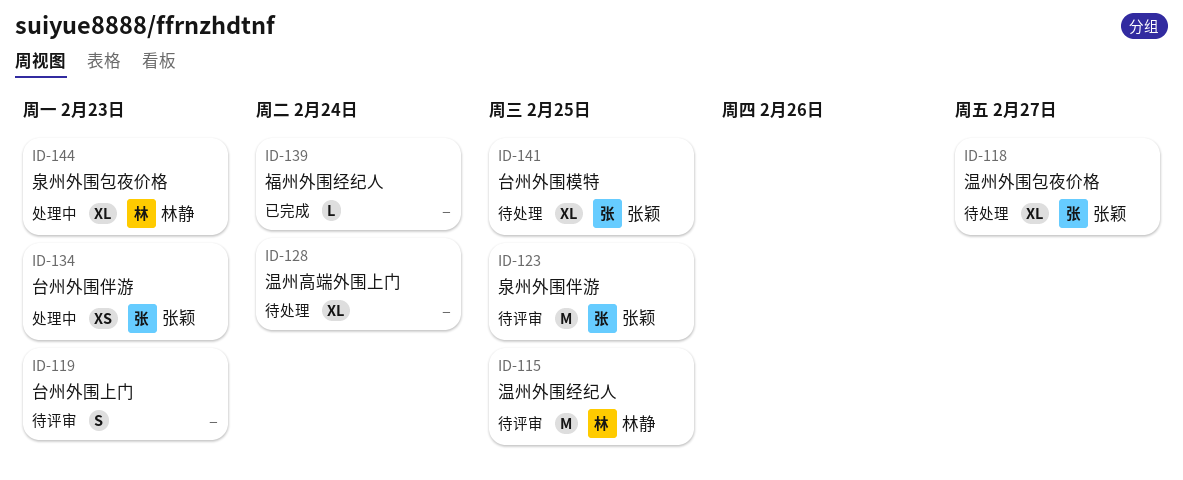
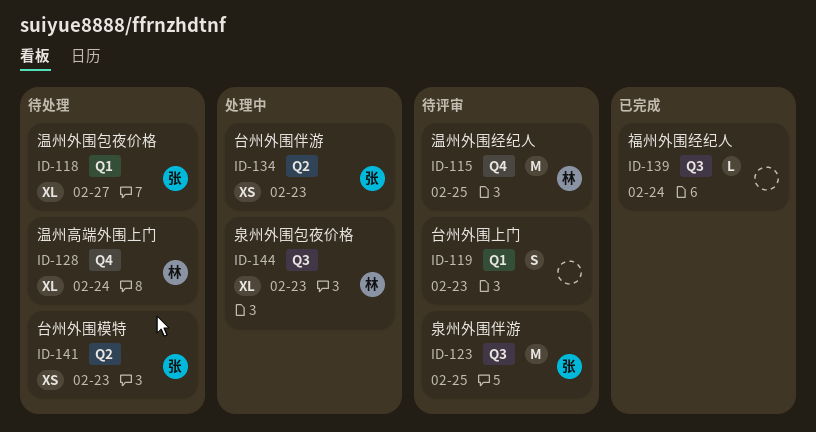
ID-128, owner: none -> 林静
ID-141, estimate: XL -> XS
ID-141, due: Feb 25 -> Feb 23

